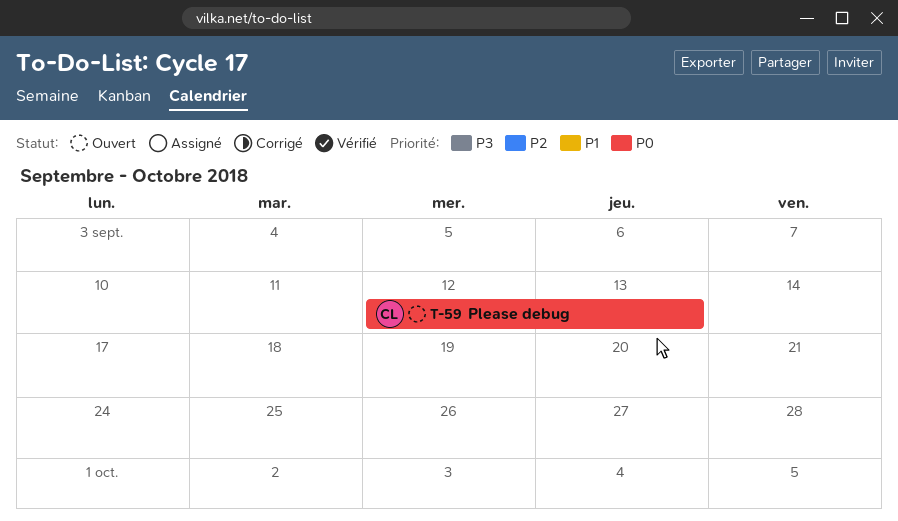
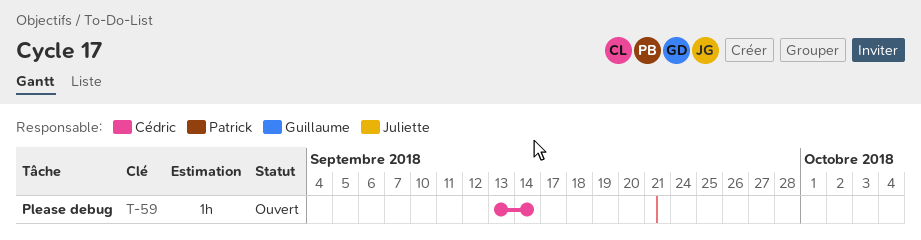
T-59, start: Sep 12 -> Sep 13
T-59, due: Sep 13 -> Sep 14

